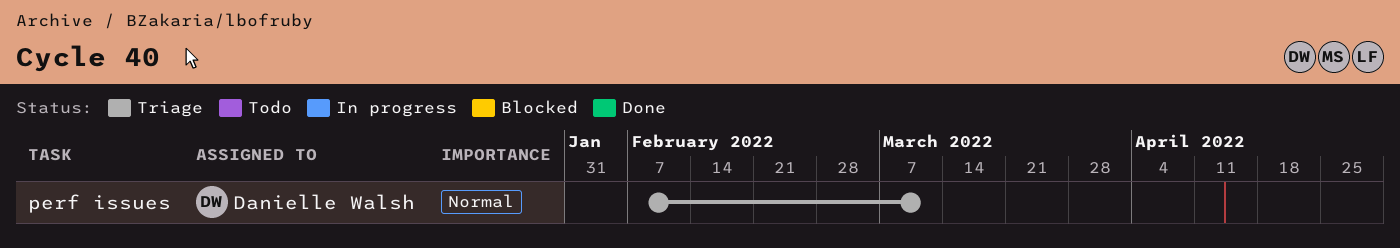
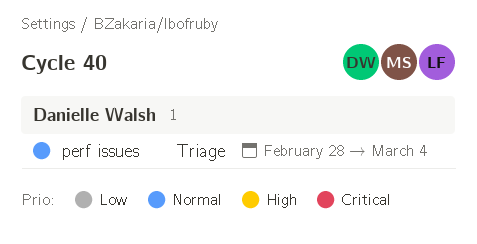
perf issues, start: Feb 7 -> Feb 28
perf issues, due: Mar 11 -> Mar 4

